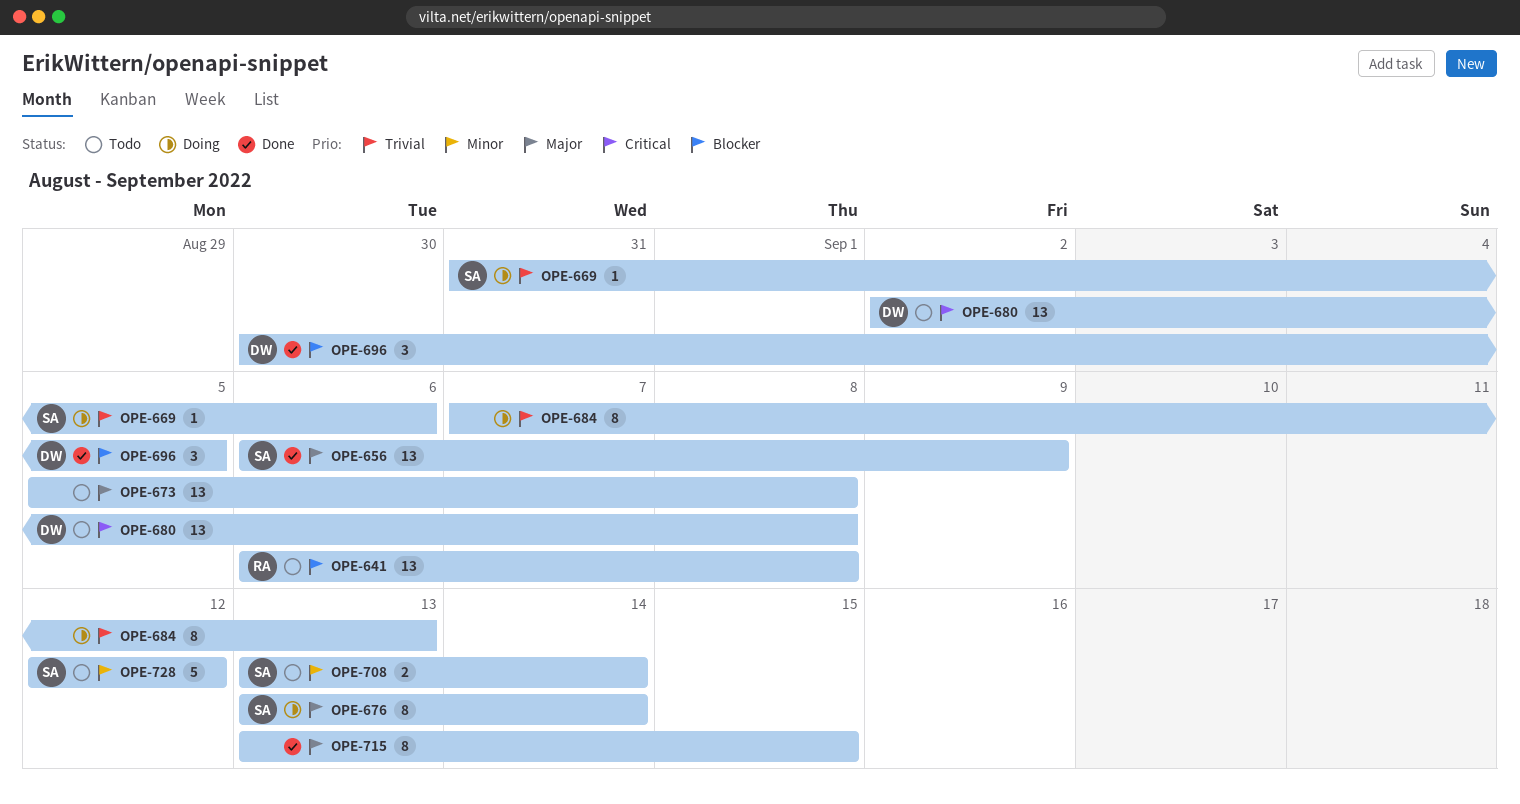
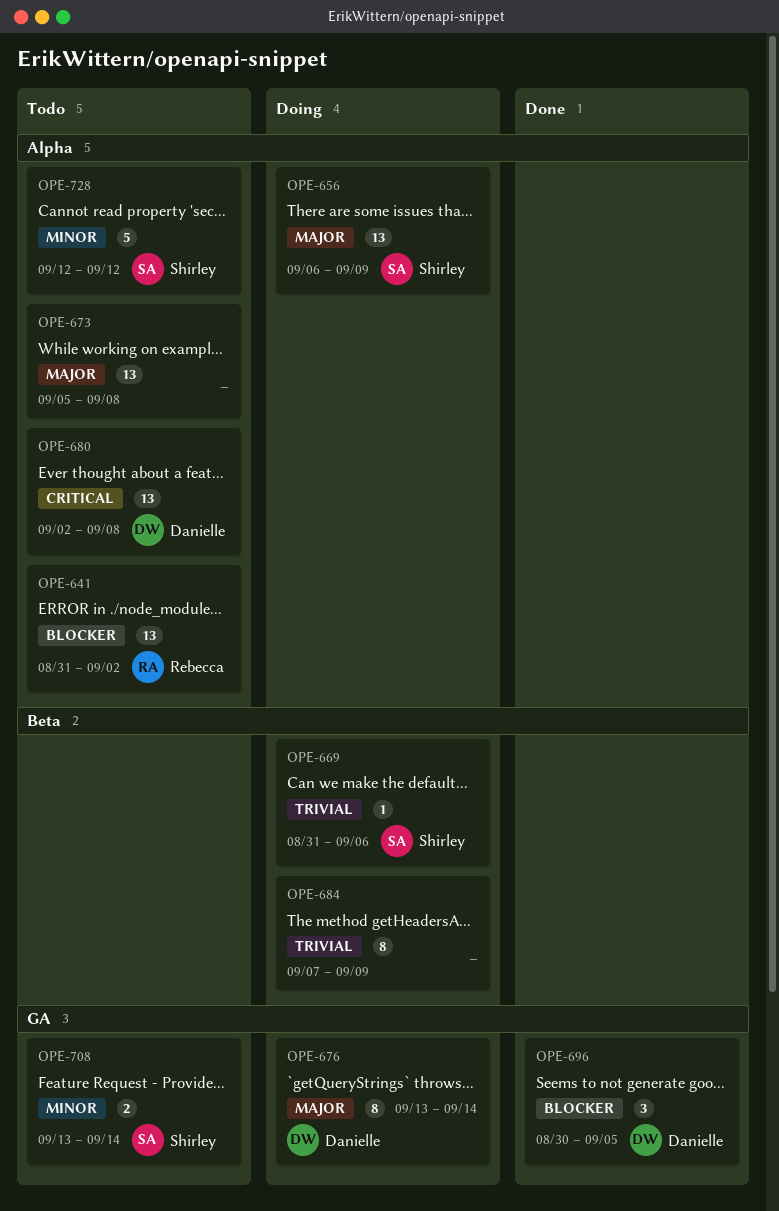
OPE-641, start: Sep 6 -> Aug 31
OPE-641, due: Sep 8 -> Sep 2
OPE-656, status: Done -> Doing
OPE-676, owner: Shirley -> Danielle
OPE-684, due: Sep 13 -> Sep 9
OPE-715: present -> none

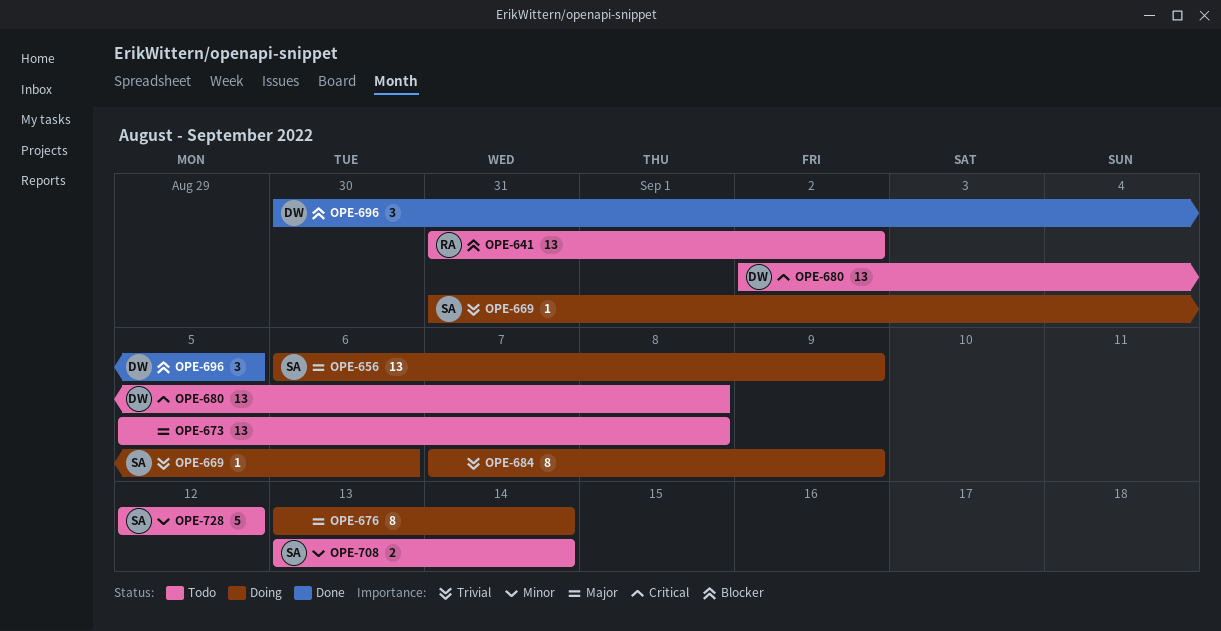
OPE-676, owner: Danielle -> none

